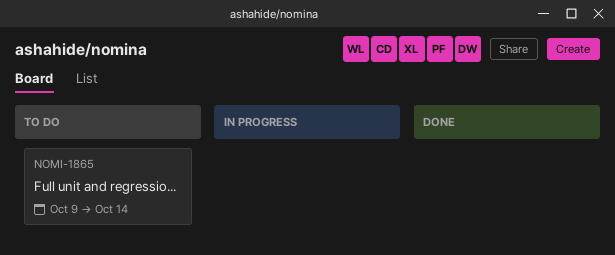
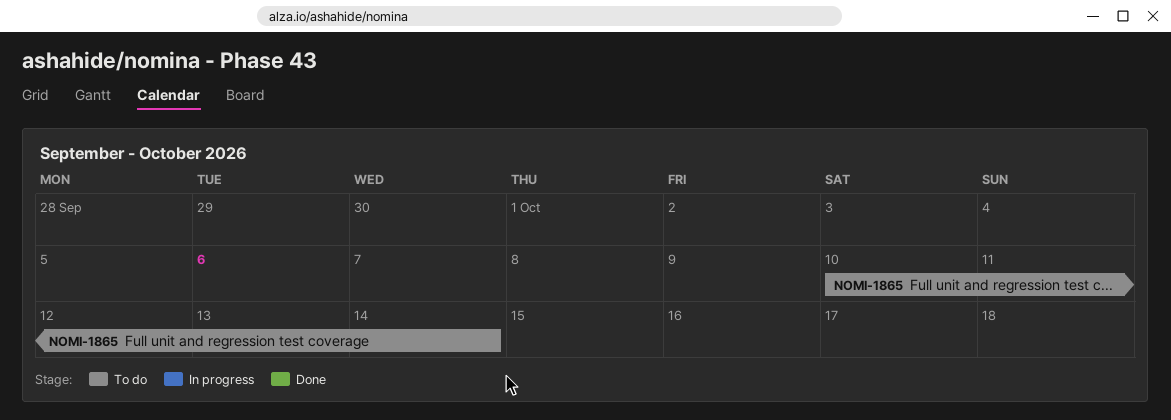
NOMI-1865, start: Oct 9 -> Oct 10

